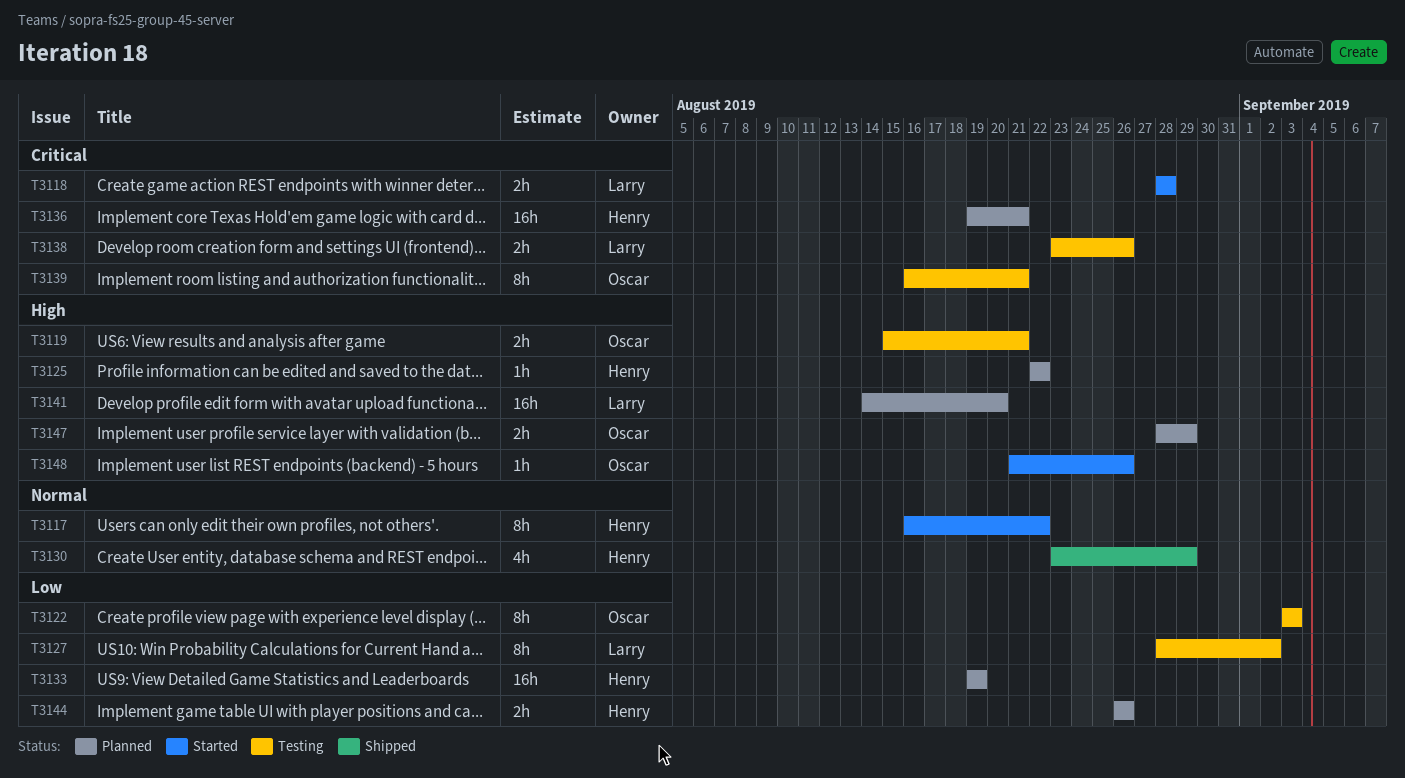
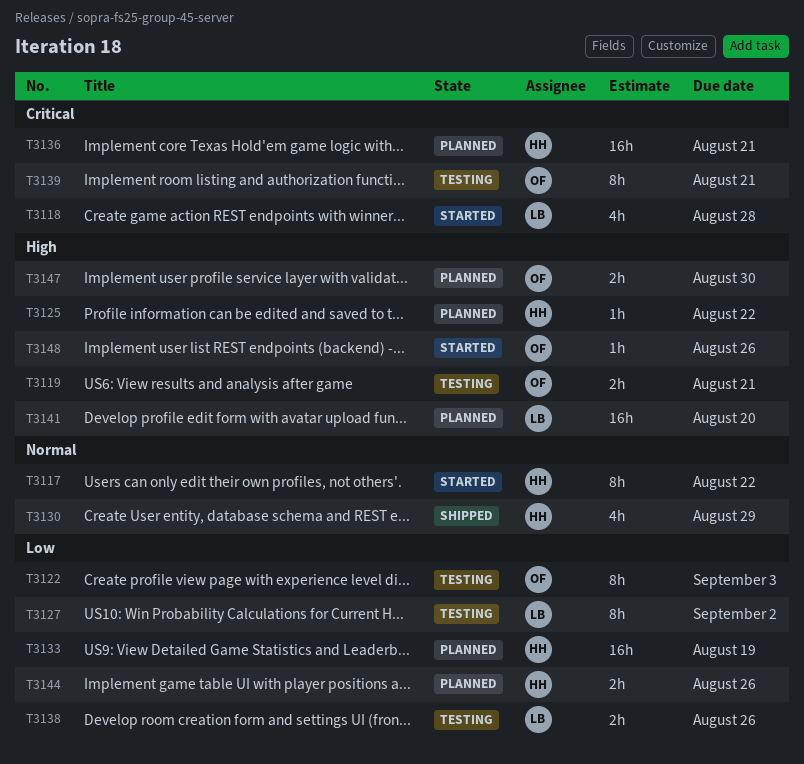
T3118, estimate: 2h -> 4h
T3138, priority: Critical -> Low
T3147, due: Aug 29 -> Aug 30

